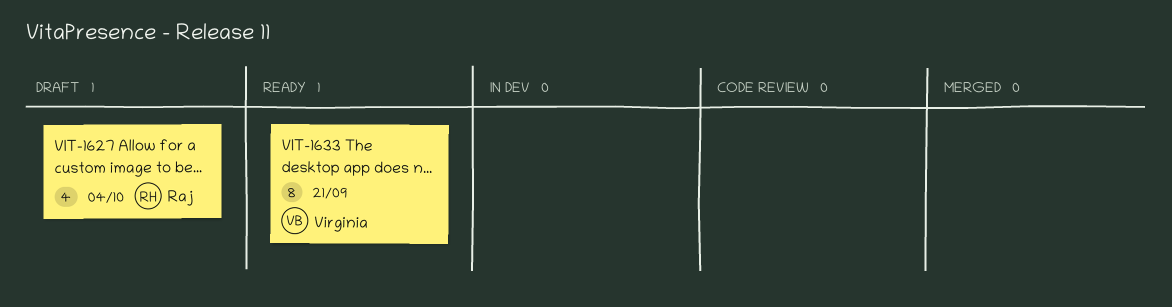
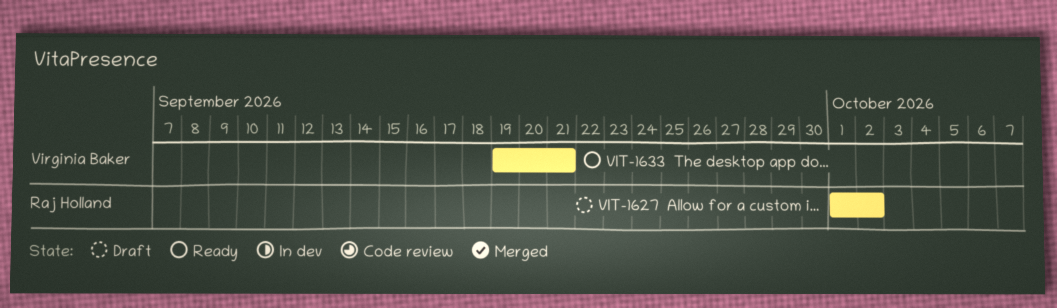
VIT-1627, due: Oct 4 -> Oct 2

